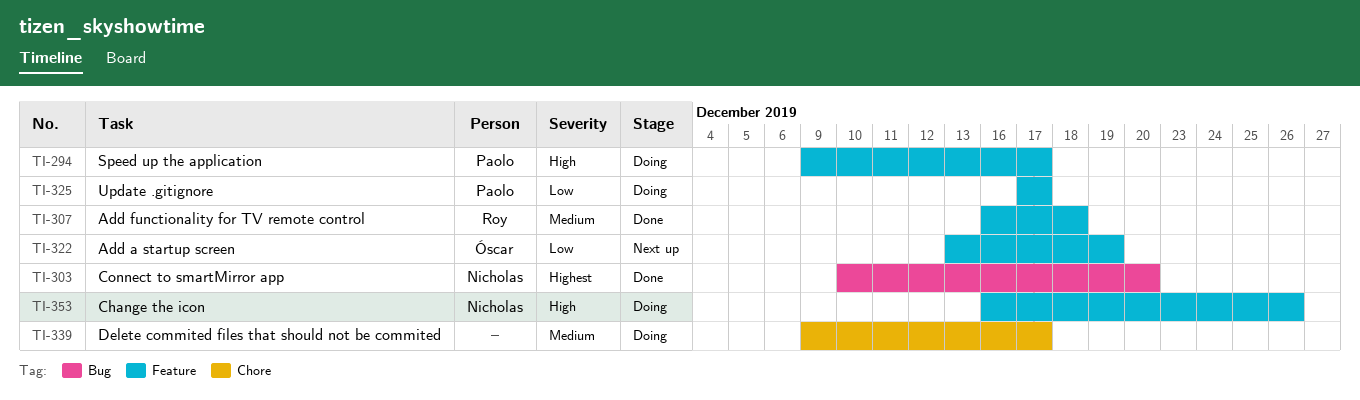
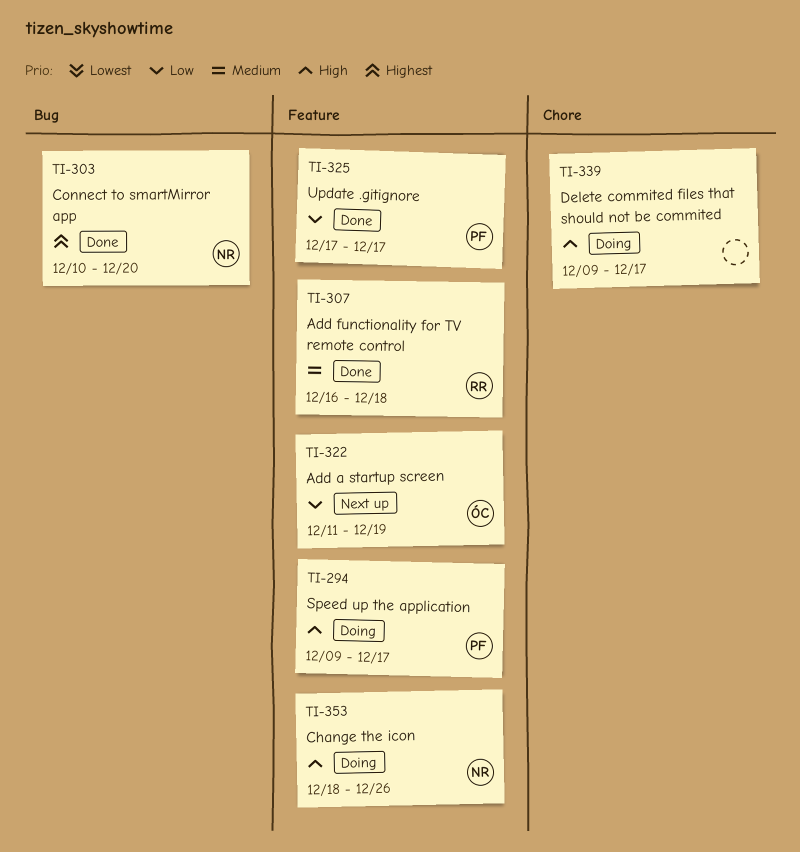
TI-322, start: Dec 13 -> Dec 11
TI-325, status: Doing -> Done
TI-339, priority: Medium -> High
TI-353, start: Dec 16 -> Dec 18

